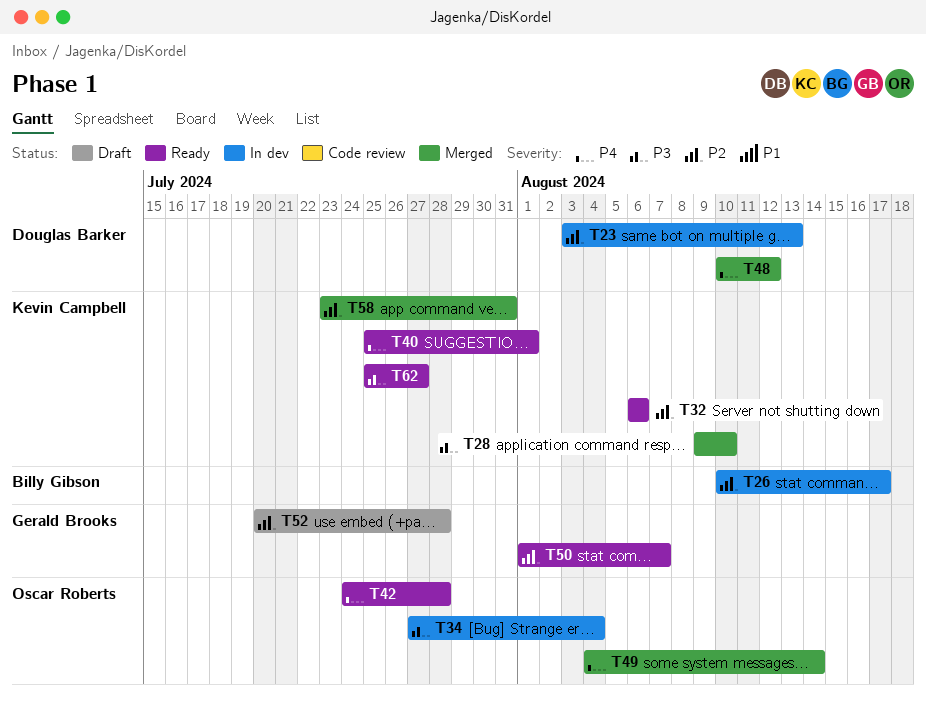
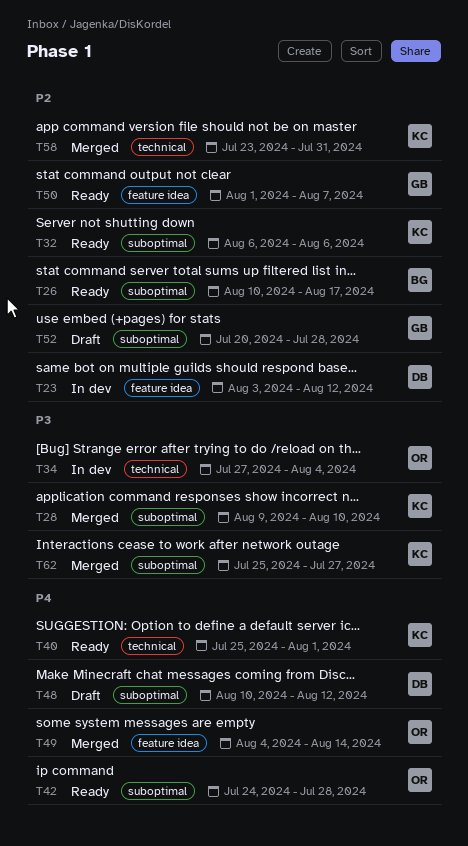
T23, due: Aug 13 -> Aug 12
T26, status: In dev -> Ready
T48, status: Merged -> Draft
T62, status: Ready -> Merged

